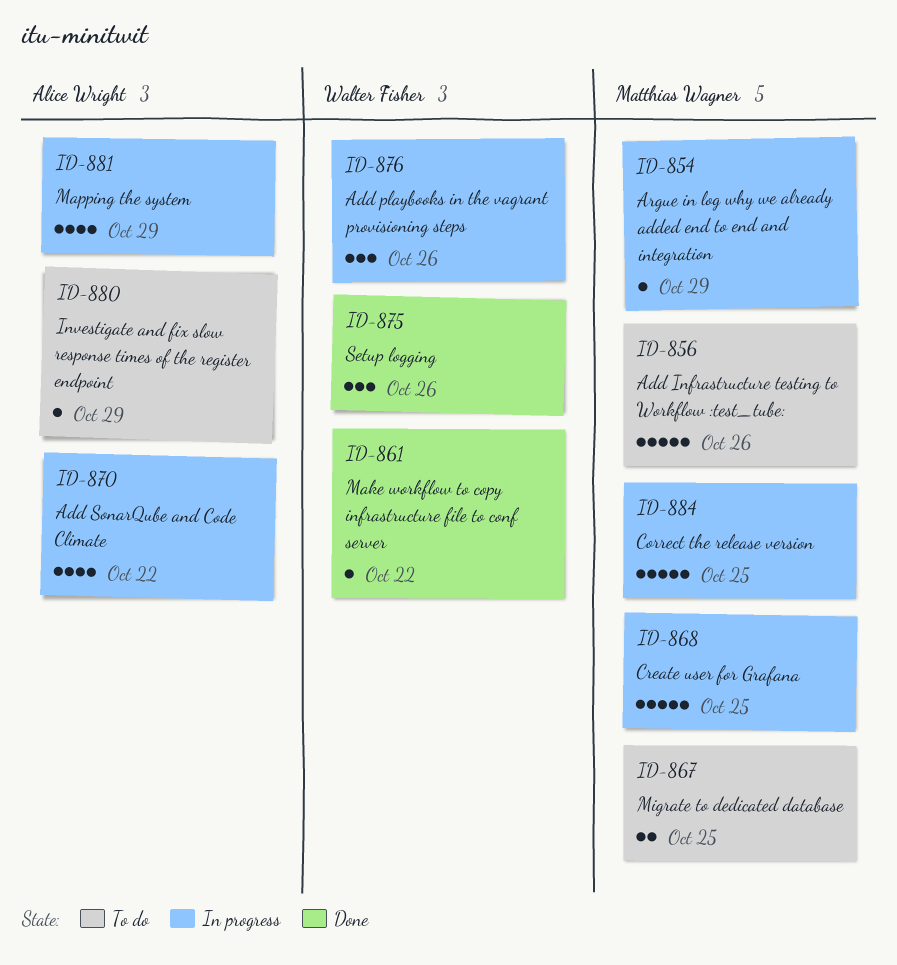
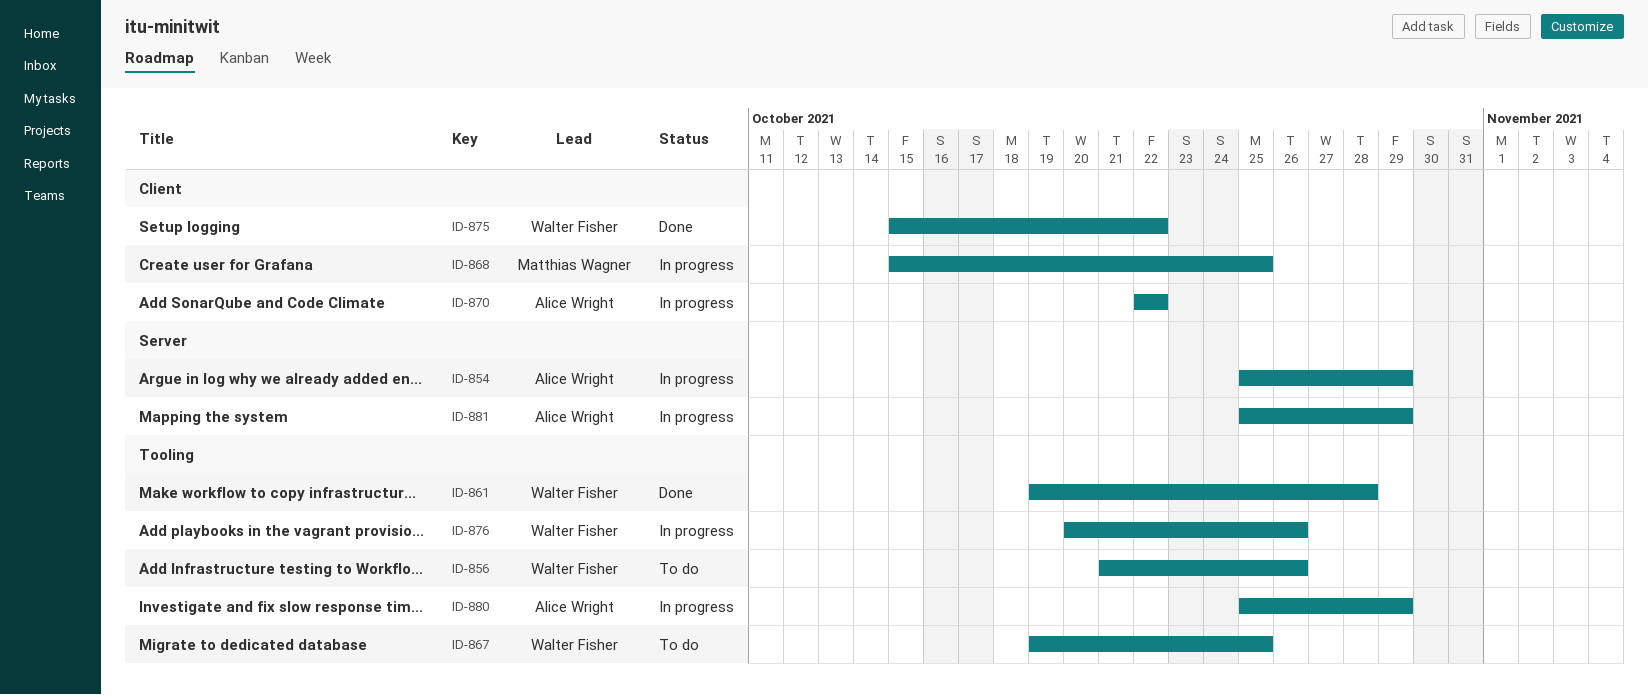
ID-854, owner: Matthias Wagner -> Alice Wright
ID-856, owner: Matthias Wagner -> Walter Fisher
ID-861, due: Oct 22 -> Oct 28
ID-867, owner: Matthias Wagner -> Walter Fisher
ID-875, due: Oct 26 -> Oct 22
ID-880, status: To do -> In progress
ID-884: present -> none

